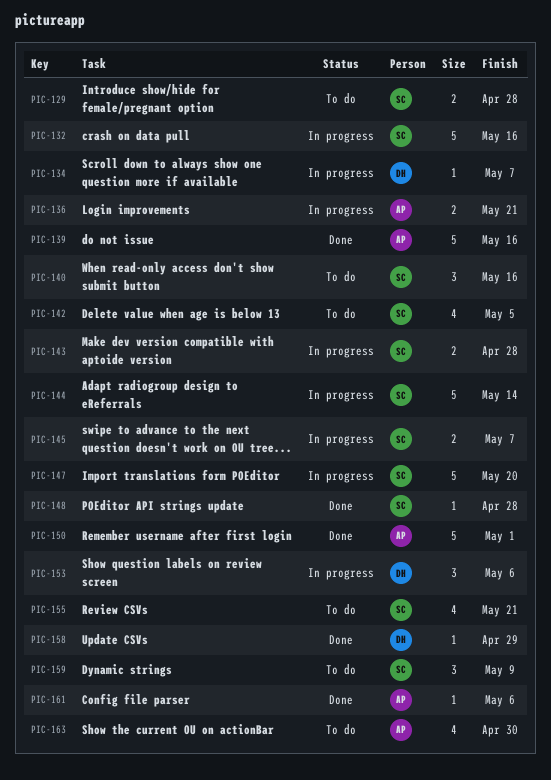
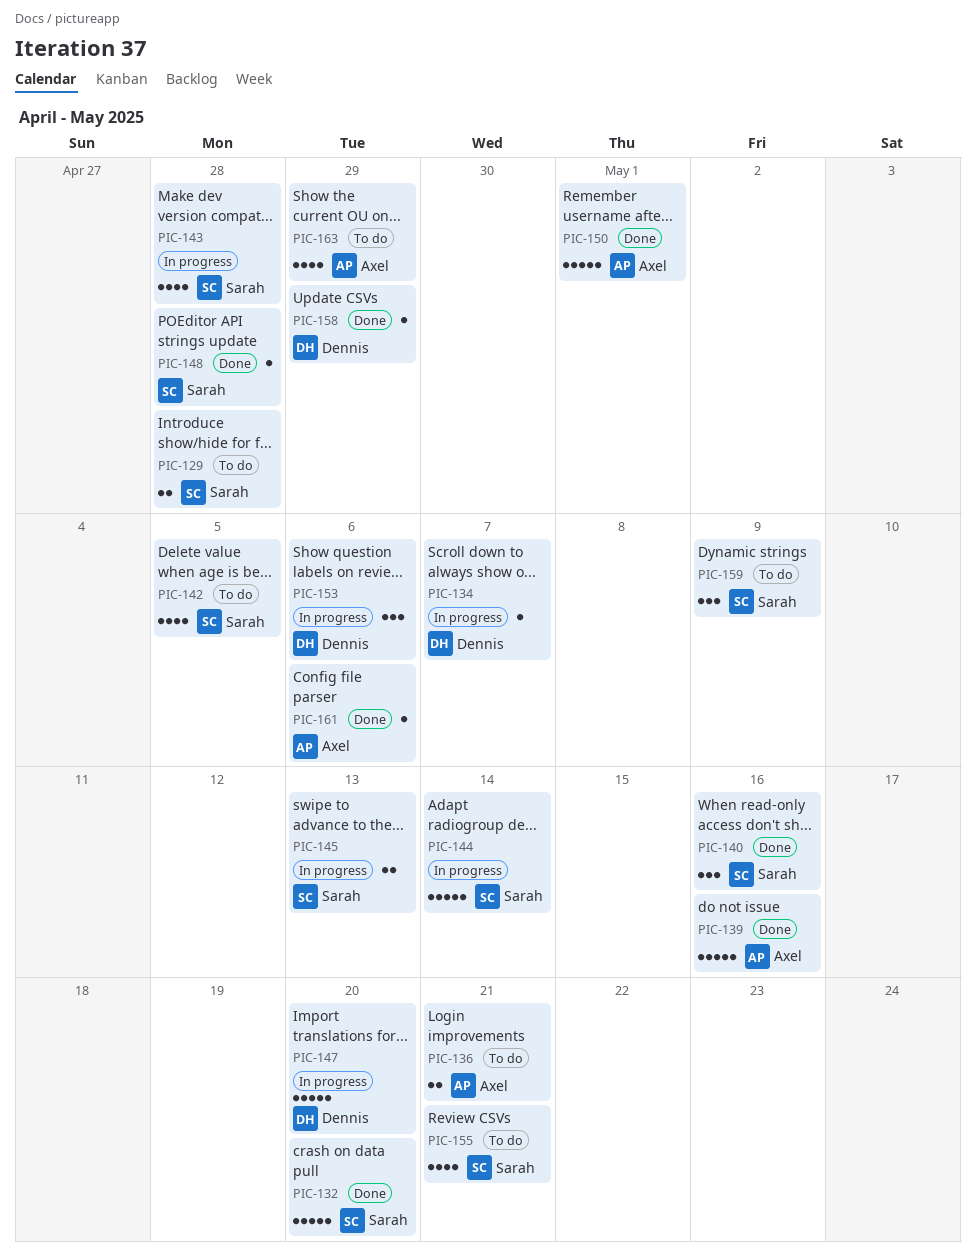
PIC-132, status: In progress -> Done
PIC-132, due: May 16 -> May 20
PIC-136, status: In progress -> To do
PIC-140, status: To do -> Done
PIC-143, estimate: 2 -> 4
PIC-145, due: May 7 -> May 13
PIC-147, owner: Sarah -> Dennis
PIC-163, due: Apr 30 -> Apr 29

